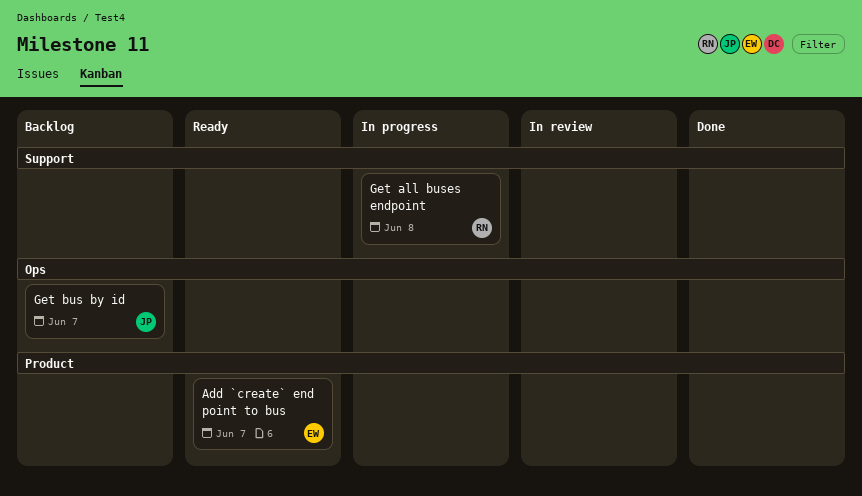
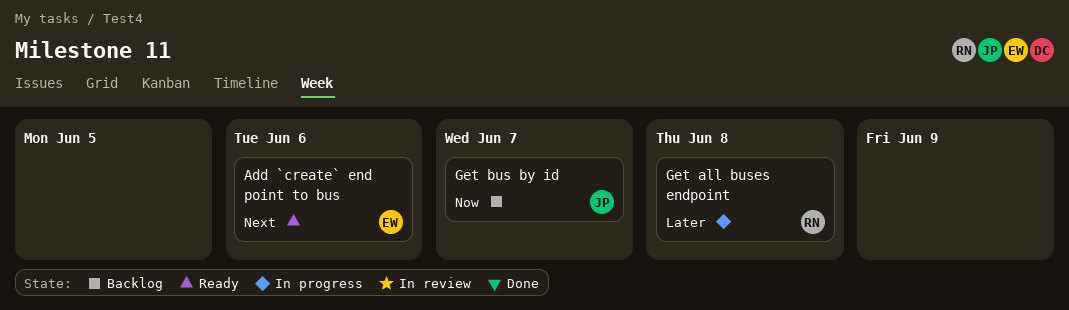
Add `create` end point to bus, due: Jun 7 -> Jun 6

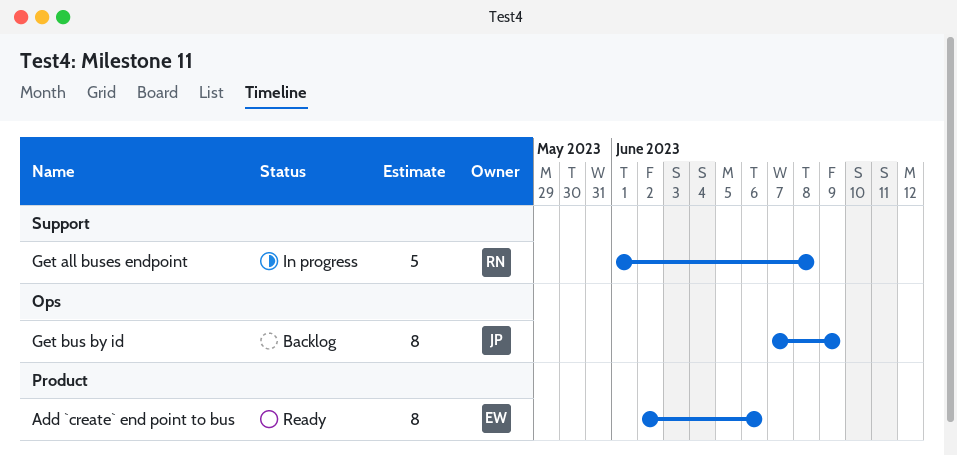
Get bus by id, due: Jun 7 -> Jun 9

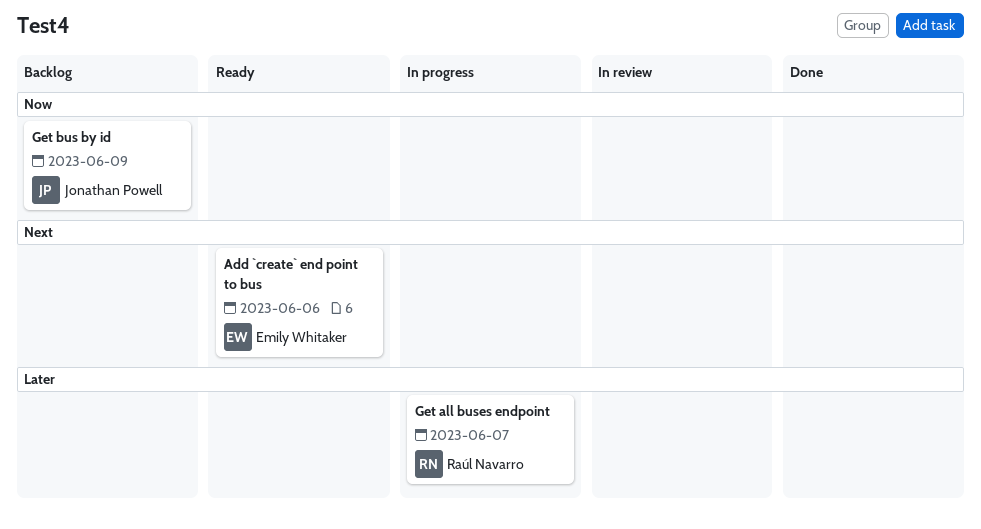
Get all buses endpoint, due: Jun 8 -> Jun 7

